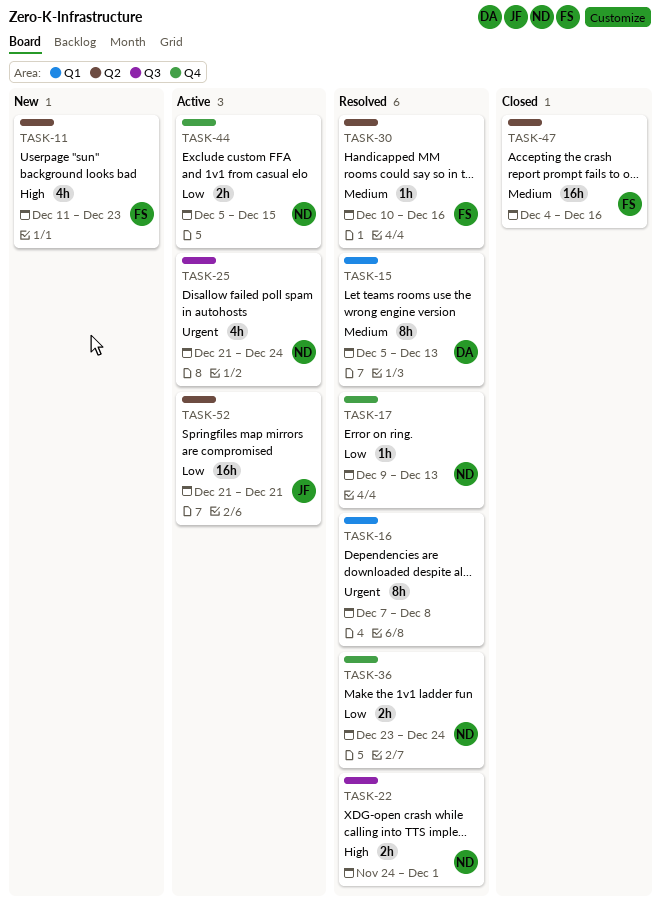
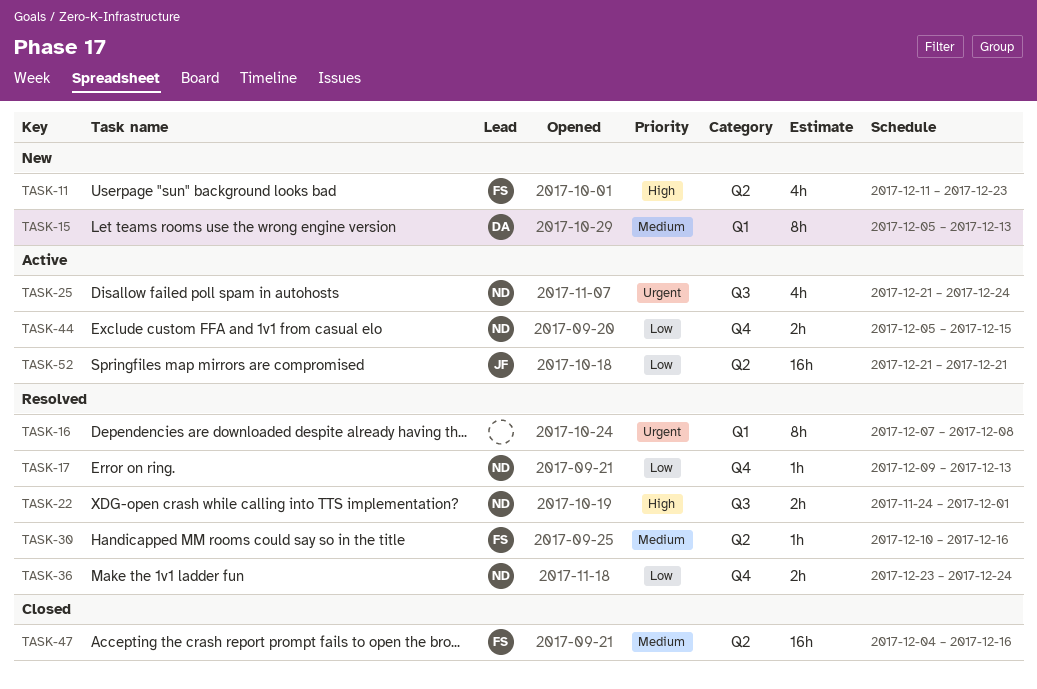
TASK-15, status: Resolved -> New

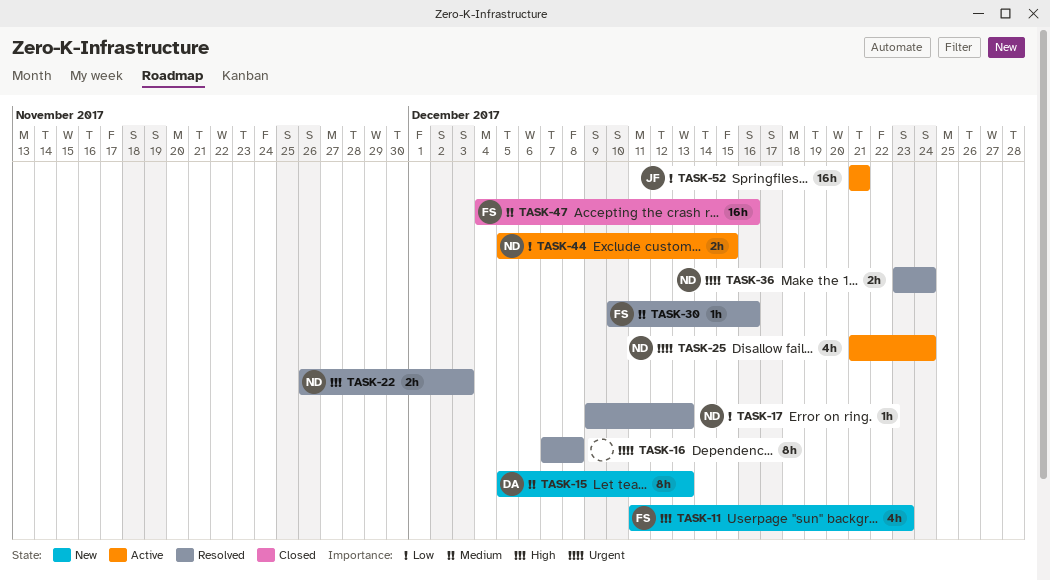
TASK-22, start: Nov 24 -> Nov 26
TASK-22, due: Dec 1 -> Dec 3
TASK-36, priority: Low -> Urgent

